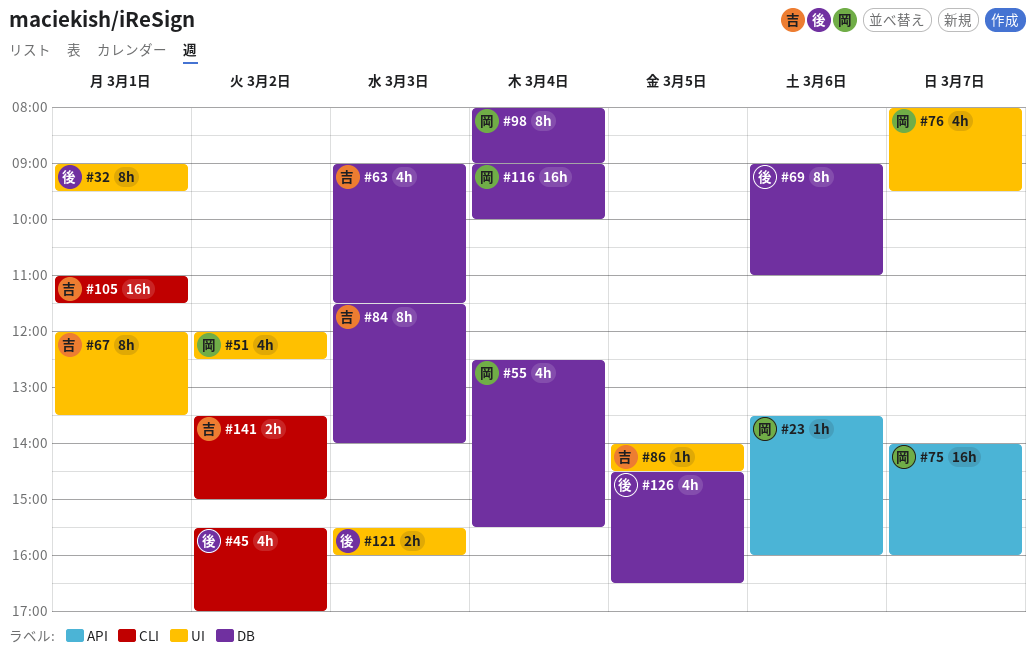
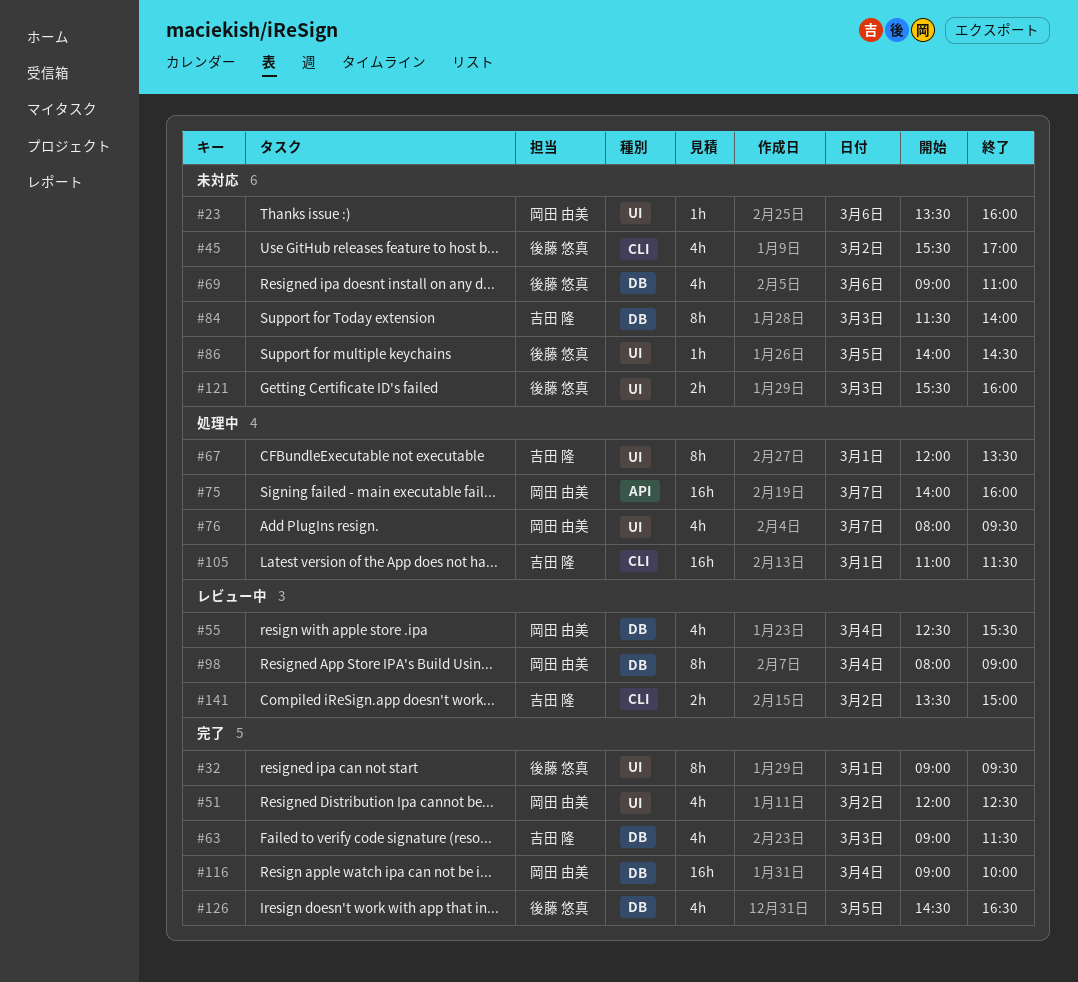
#23, label: API -> UI
#69, estimate: 8h -> 4h
#86, owner: 吉田 隆 -> 後藤 悠真

